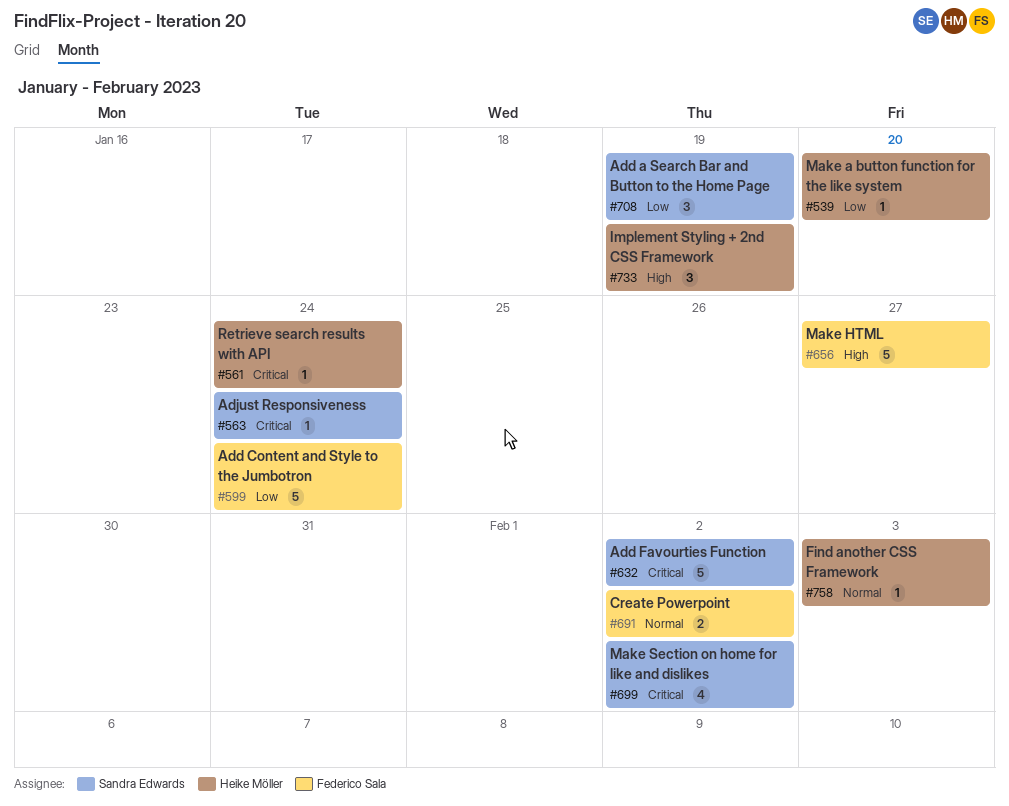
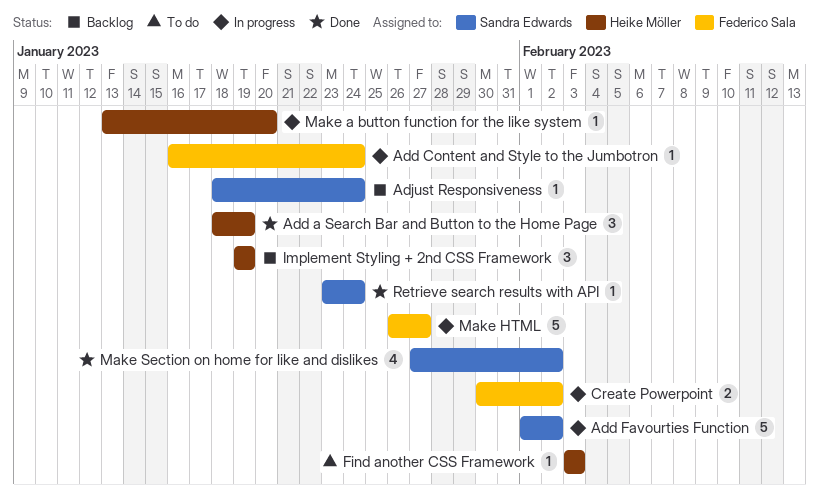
Add a Search Bar and Button to the Home Page, owner: Sandra Edwards -> Heike Möller
Add Content and Style to the Jumbotron, estimate: 5 -> 1
Retrieve search results with API, owner: Heike Möller -> Sandra Edwards

